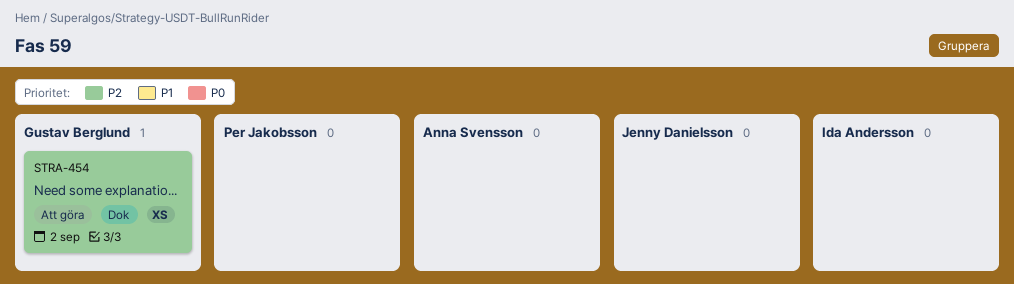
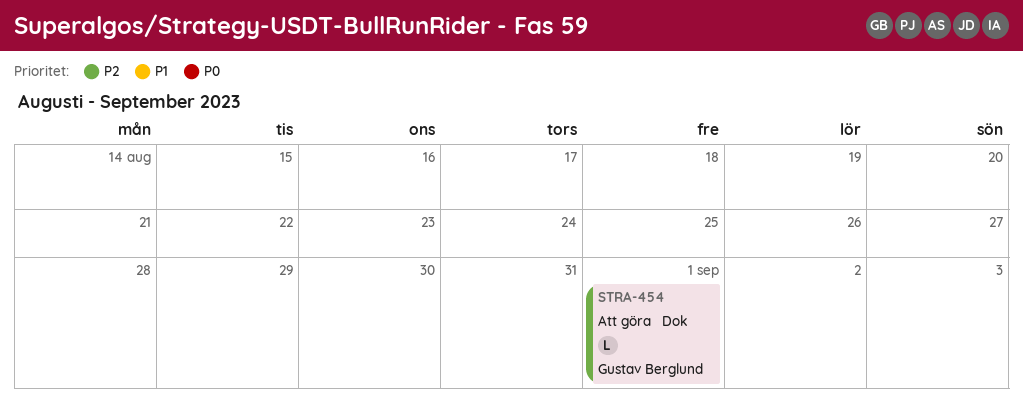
STRA-454, estimate: XS -> L
STRA-454, due: Sep 2 -> Sep 1

